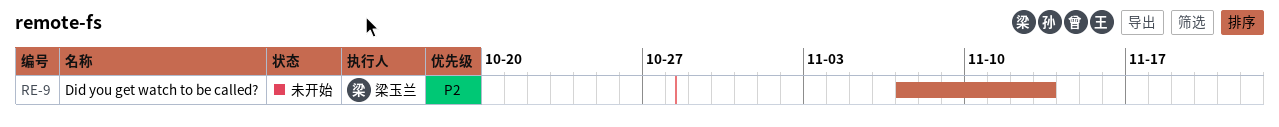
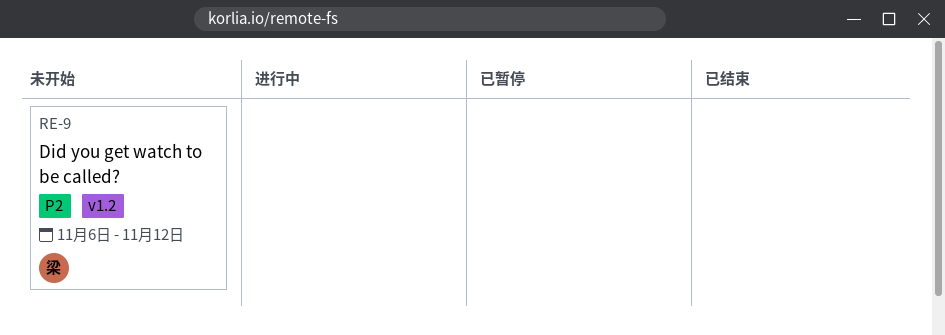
RE-9, start: Nov 7 -> Nov 6
RE-9, due: Nov 13 -> Nov 12

